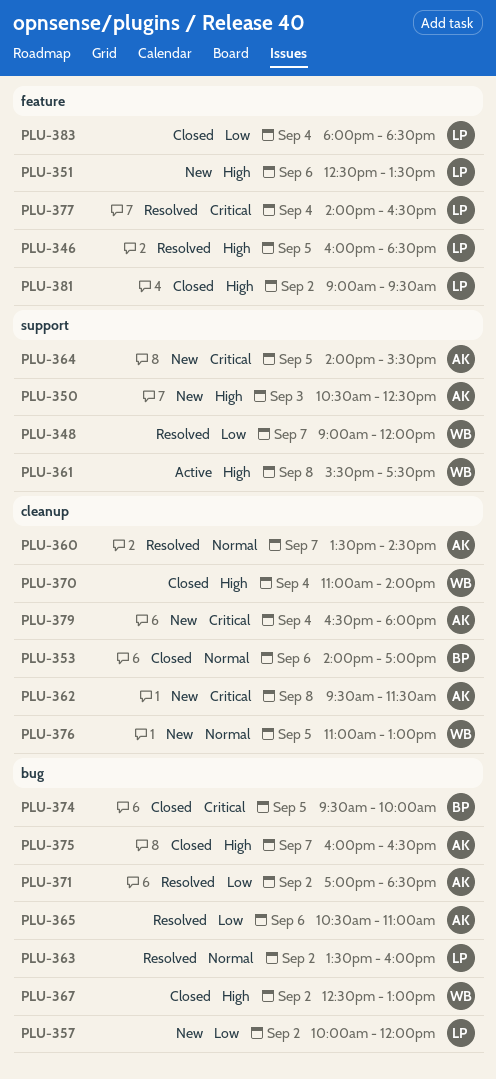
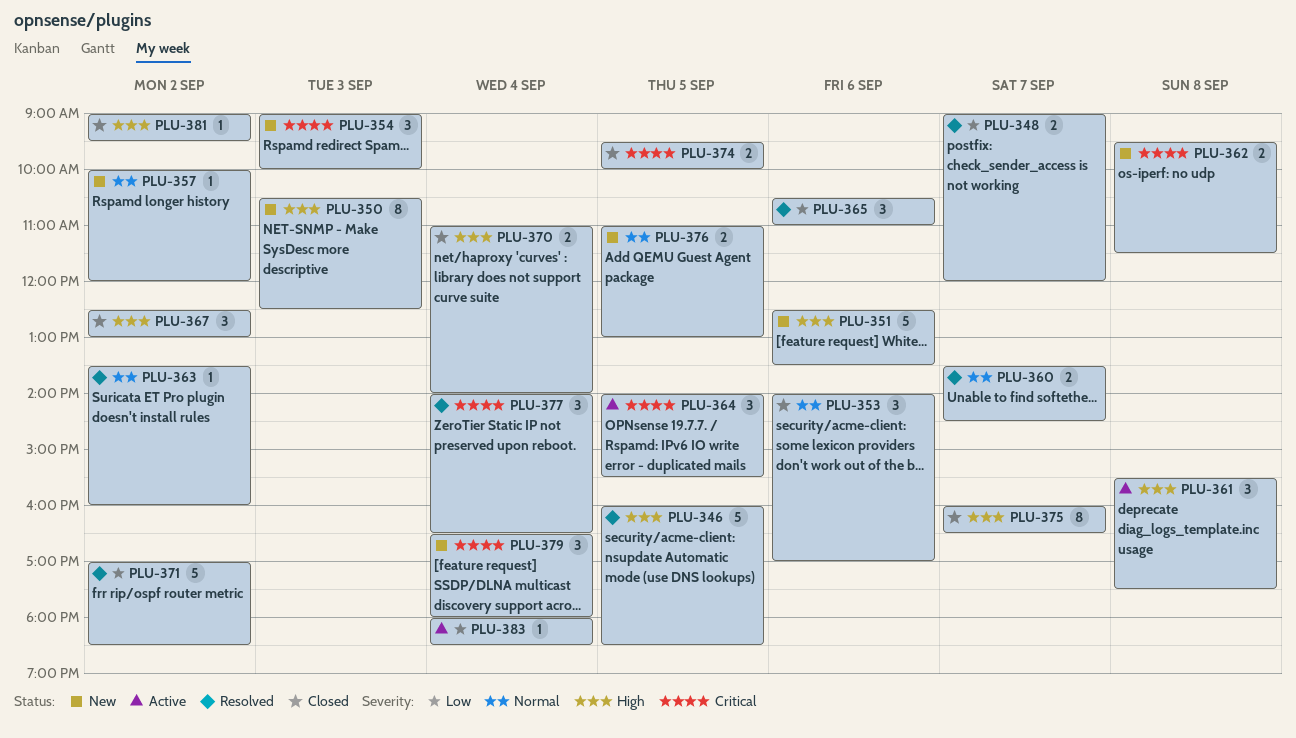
PLU-354: none -> present
PLU-357, priority: Low -> Normal
PLU-364, status: New -> Active
PLU-383, status: Closed -> Active

